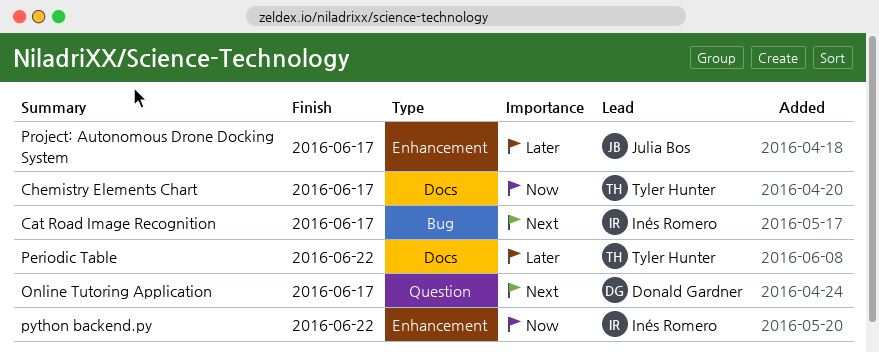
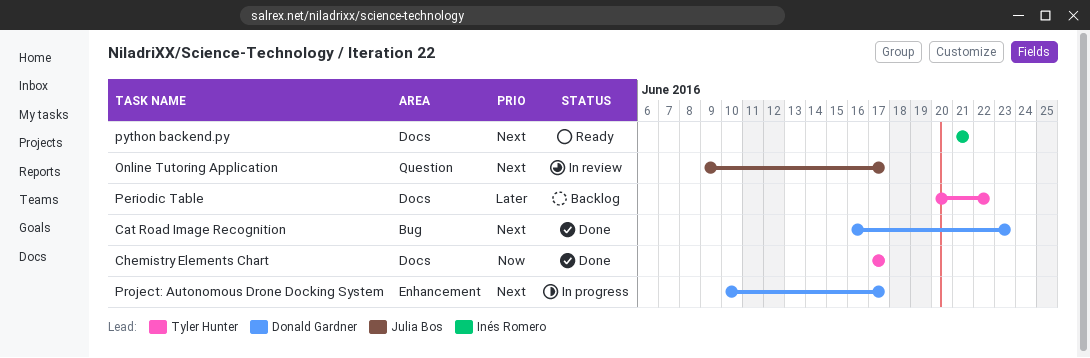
Cat Road Image Recognition, owner: Inés Romero -> Donald Gardner
Cat Road Image Recognition, due: Jun 17 -> Jun 23
Online Tutoring Application, owner: Donald Gardner -> Julia Bos
Project: Autonomous Drone Docking System, owner: Julia Bos -> Donald Gardner
Project: Autonomous Drone Docking System, priority: Later -> Next
python backend.py, priority: Now -> Next
python backend.py, label: Enhancement -> Docs
python backend.py, due: Jun 22 -> Jun 21

